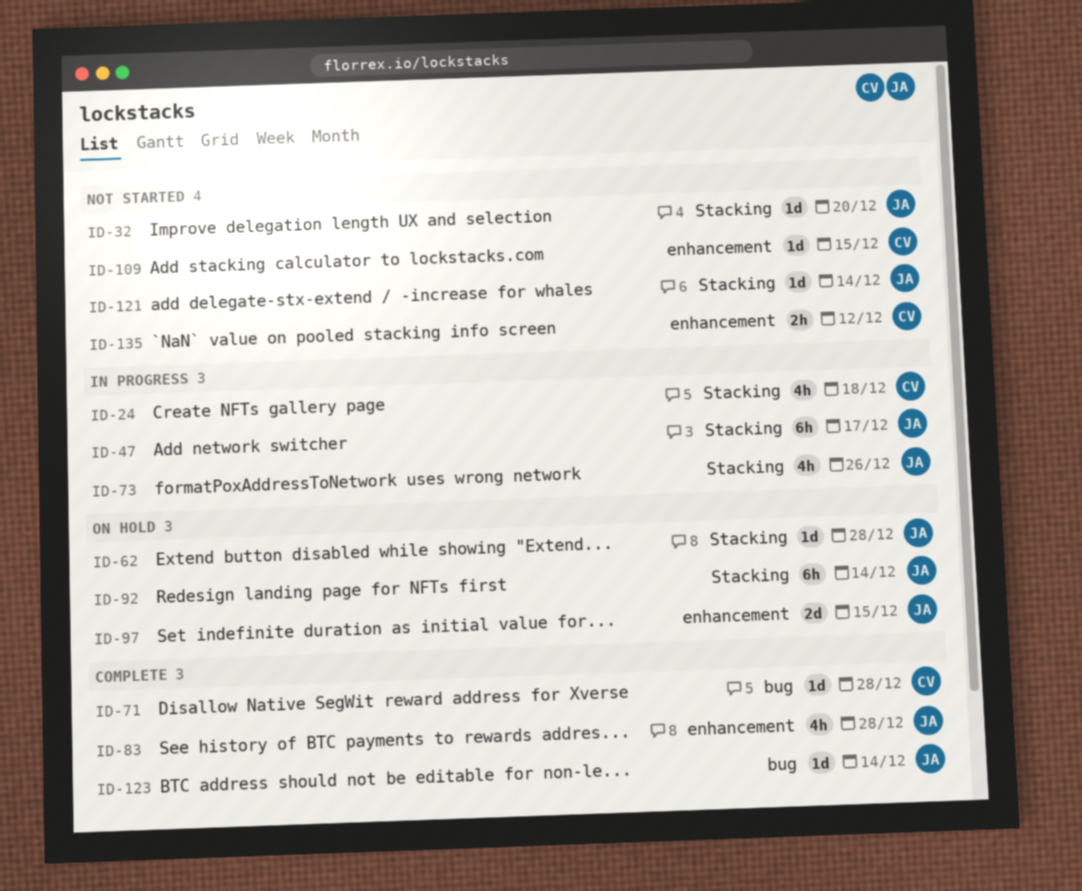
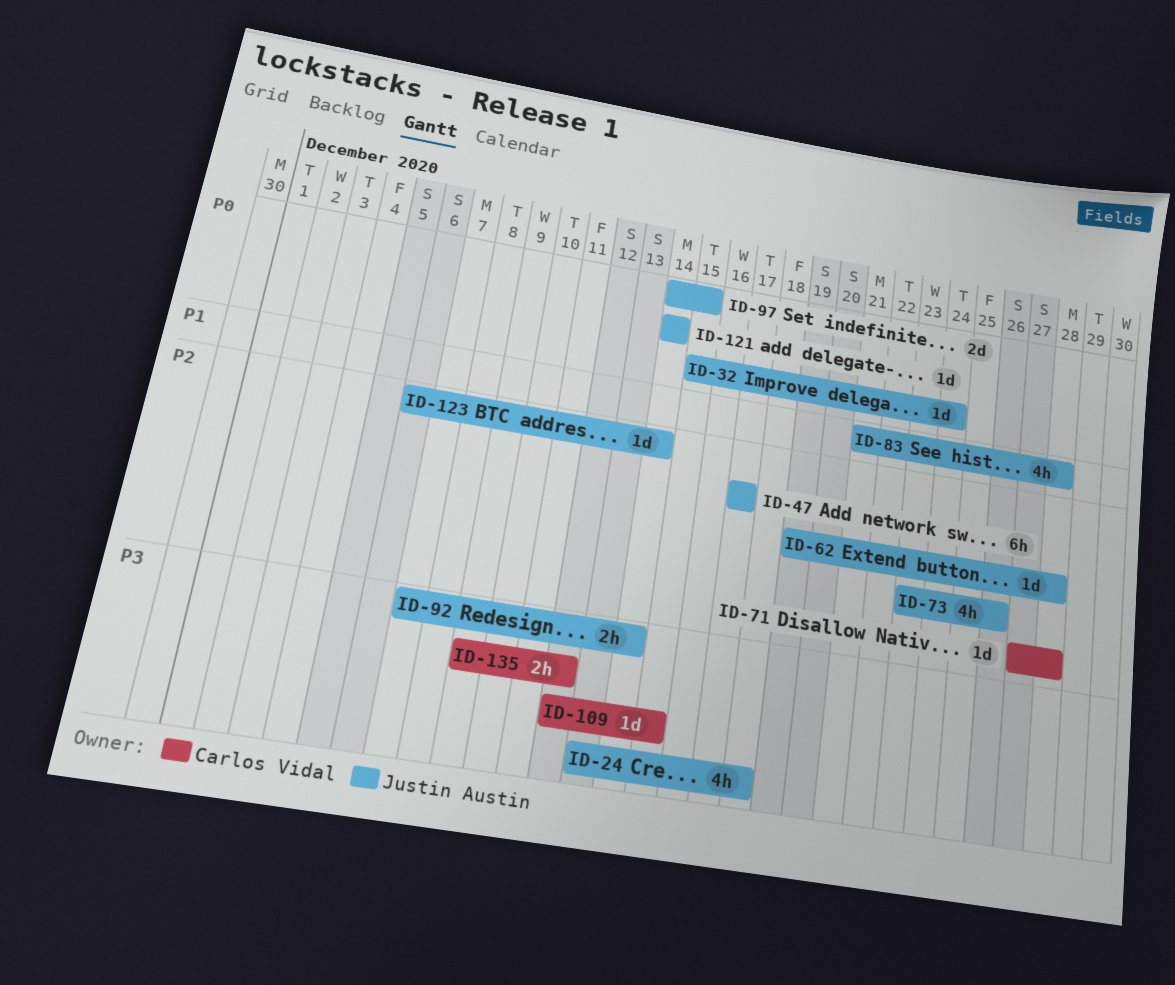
ID-24, owner: Carlos Vidal -> Justin Austin
ID-32, due: Dec 20 -> Dec 24
ID-92, estimate: 6h -> 2h

